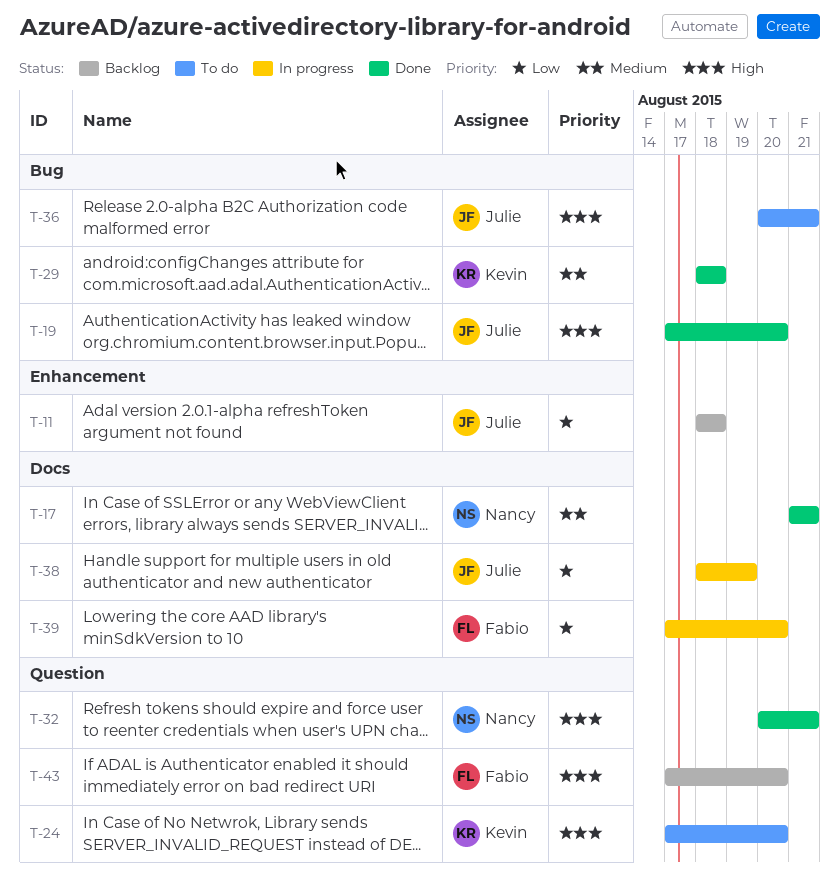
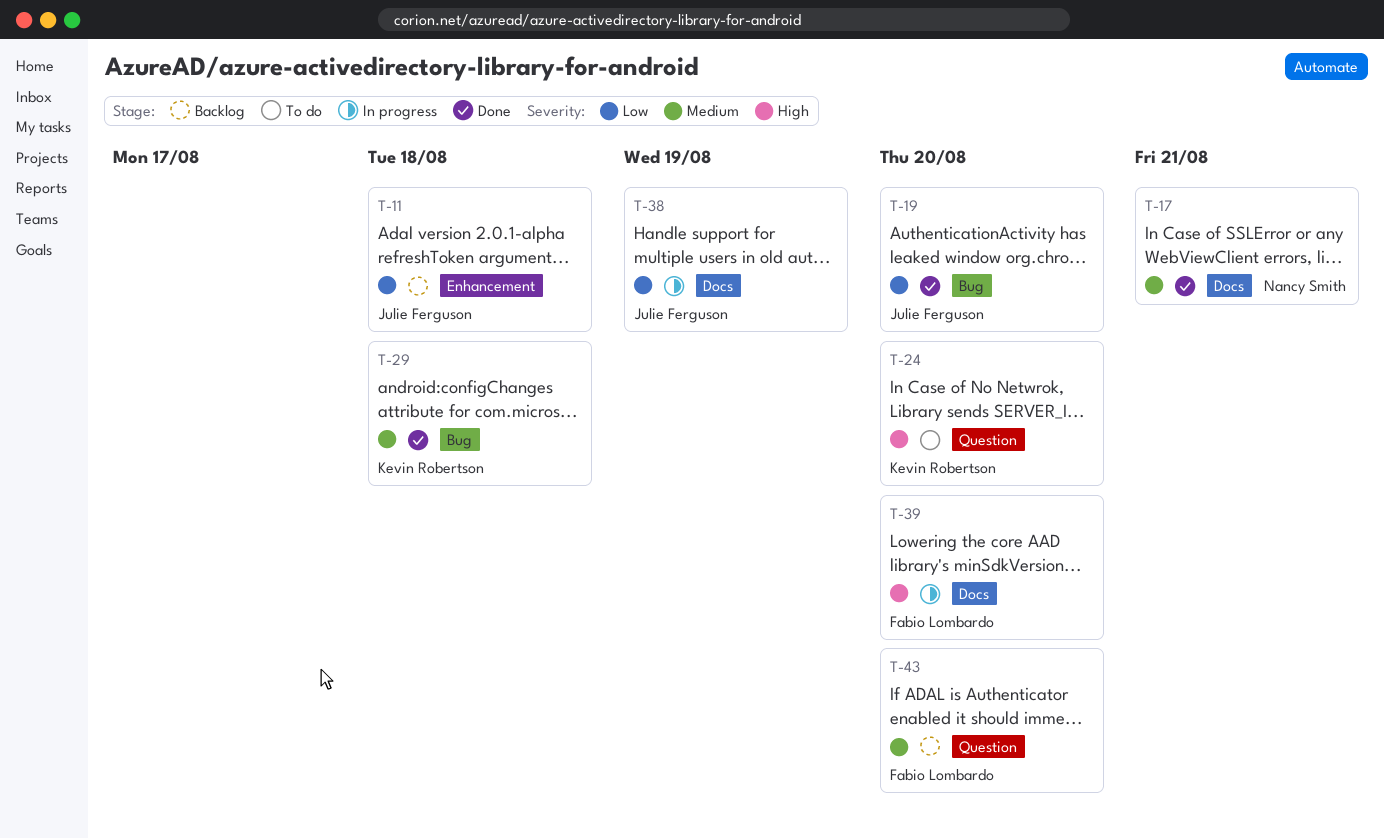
T-19, priority: High -> Low
T-32: present -> none
T-36: present -> none
T-39, priority: Low -> High
T-43, priority: High -> Medium

